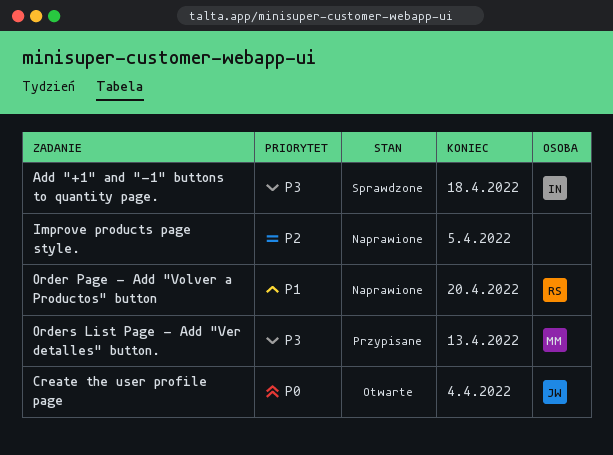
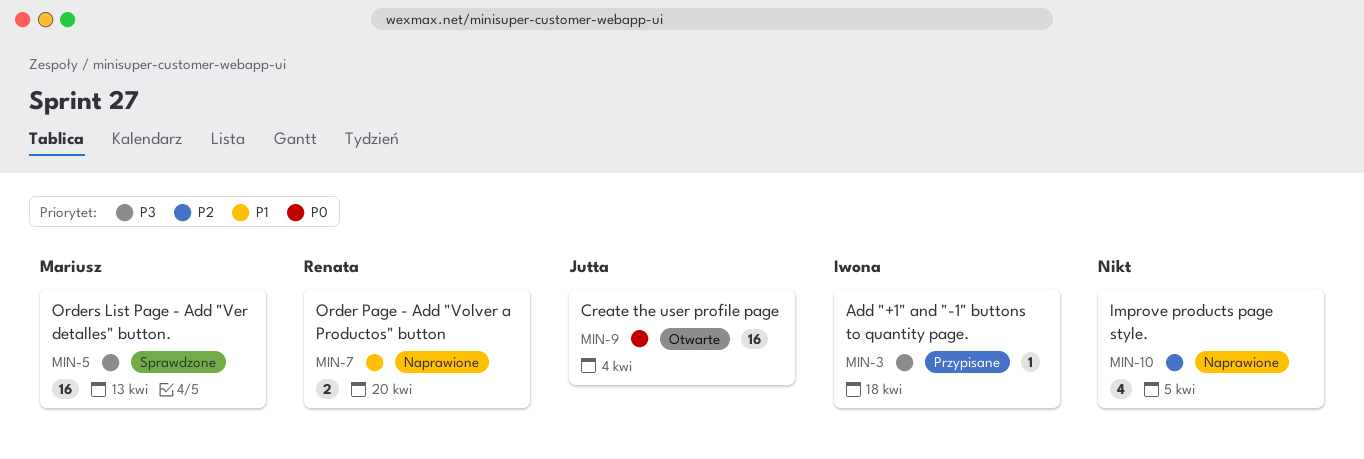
Add "+1" and "-1" buttons to quantity page., status: Sprawdzone -> Przypisane
Orders List Page - Add "Ver detalles" button., status: Przypisane -> Sprawdzone

